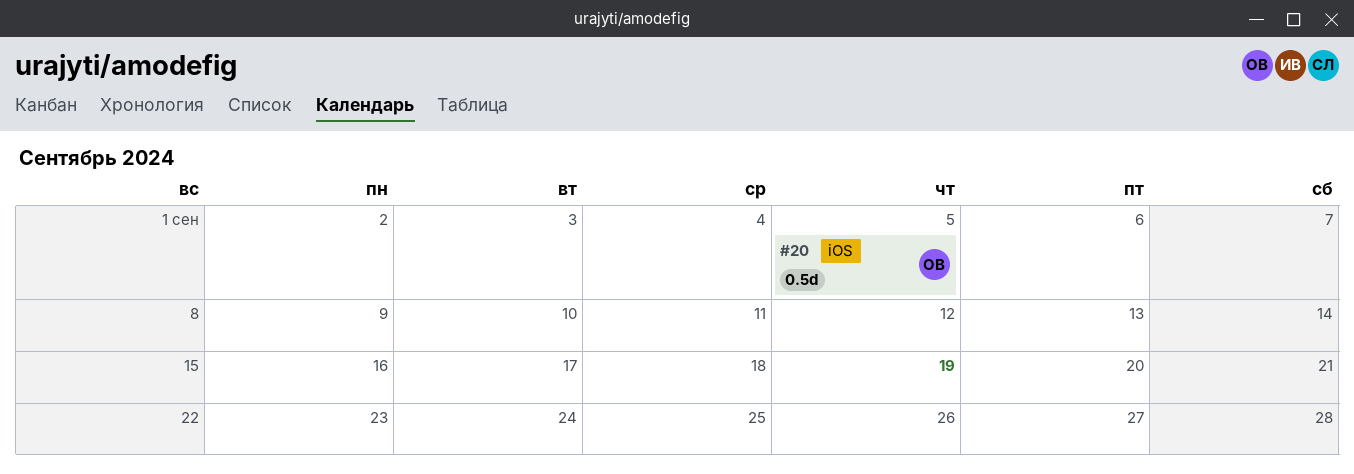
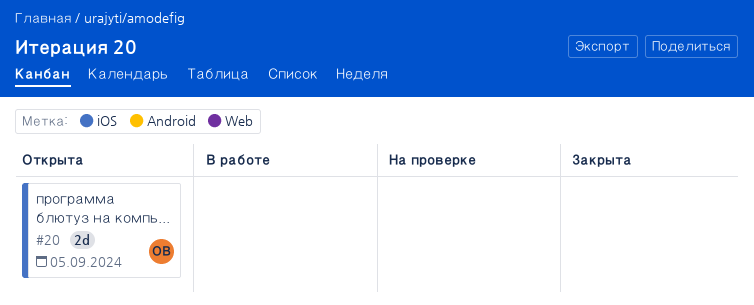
#20, estimate: 0.5d -> 2d

